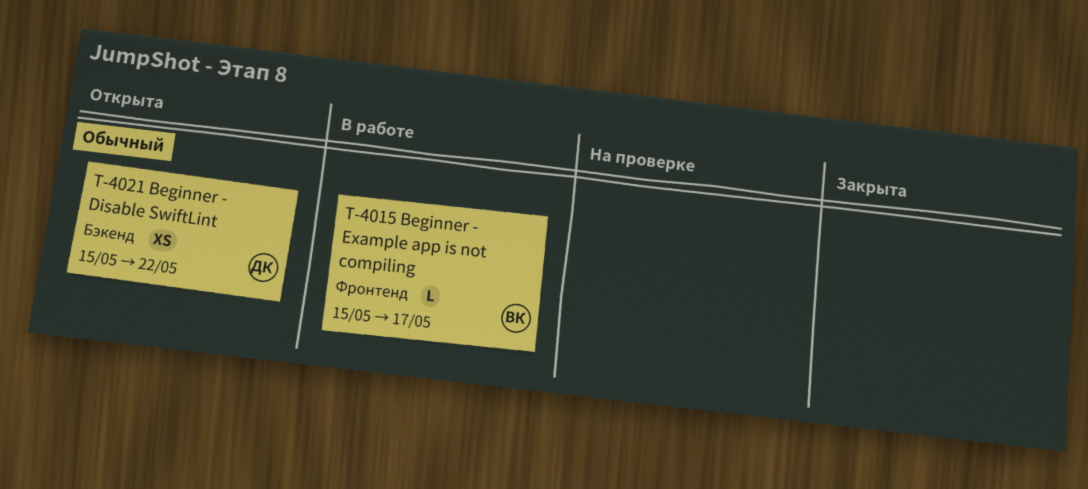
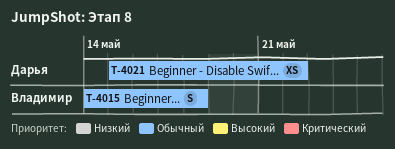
T-4015, estimate: L -> S
T-4015, start: May 15 -> May 14
T-4015, due: May 17 -> May 18

